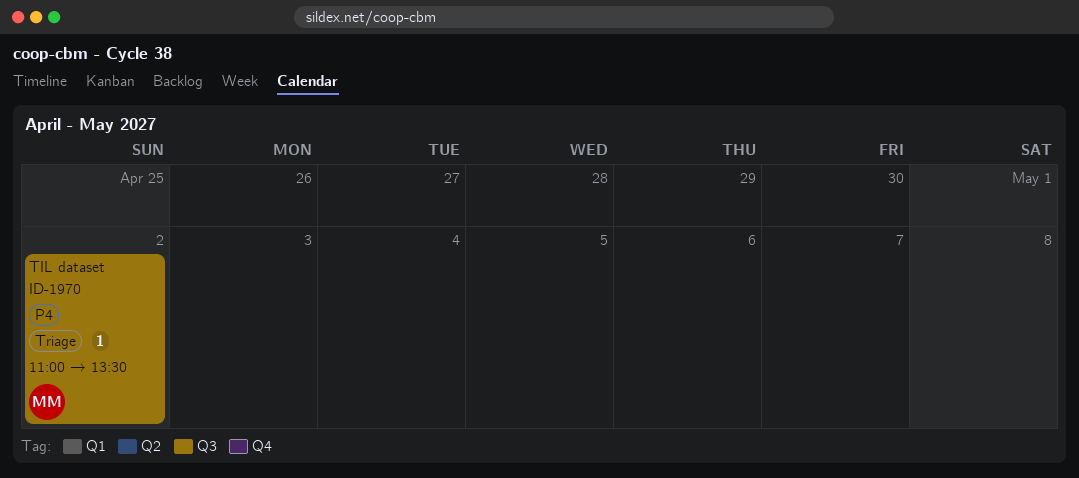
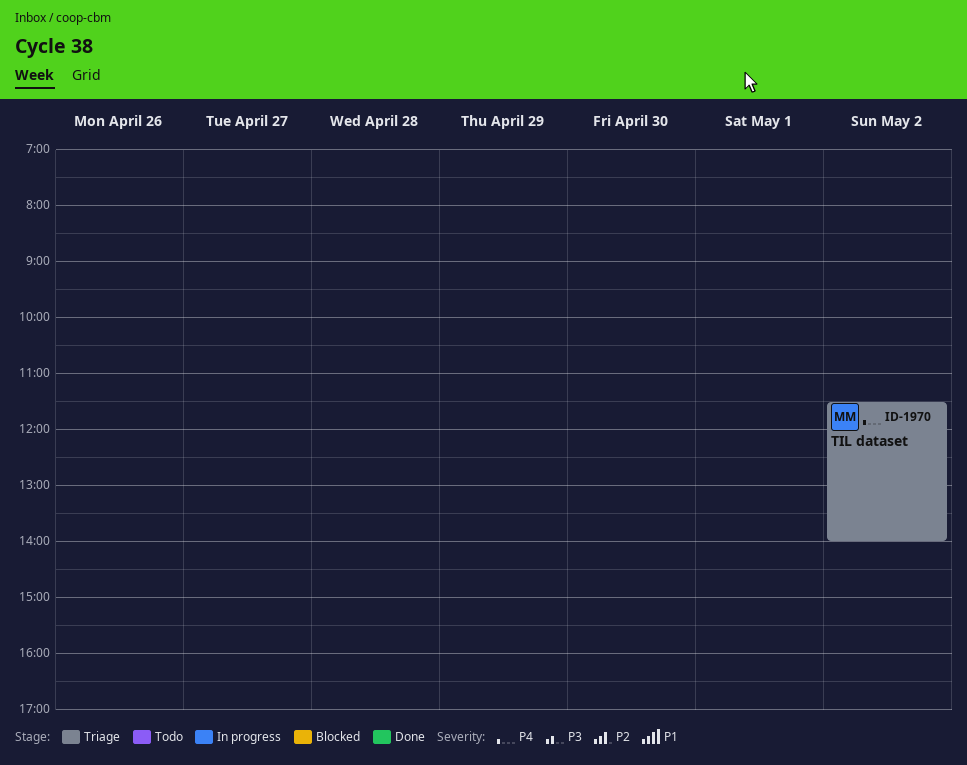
ID-1970, begins: 11:00 -> 11:30
ID-1970, ends: 13:30 -> 14:00

